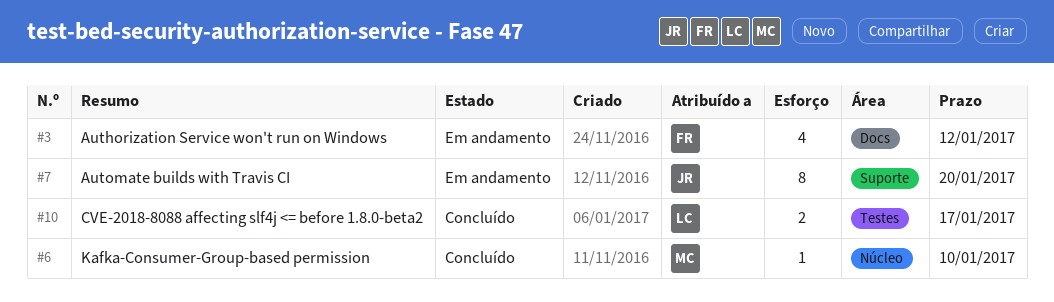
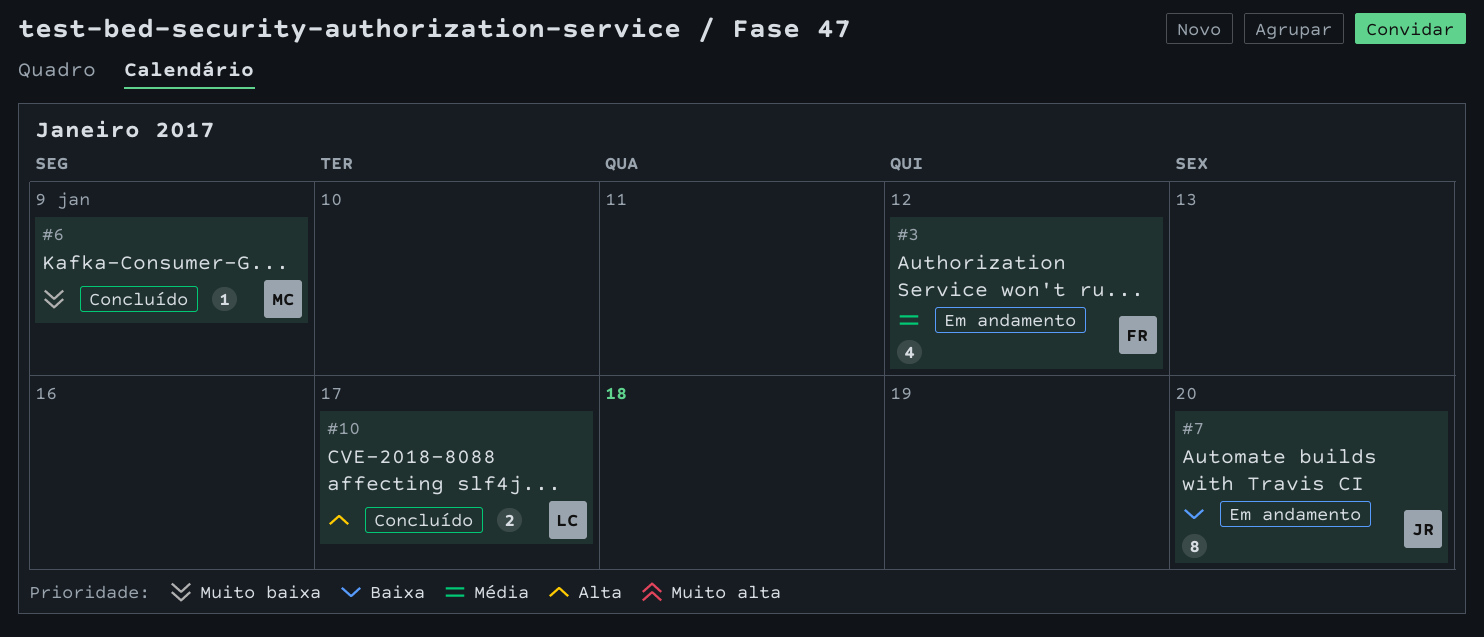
#6, due: Jan 10 -> Jan 9

